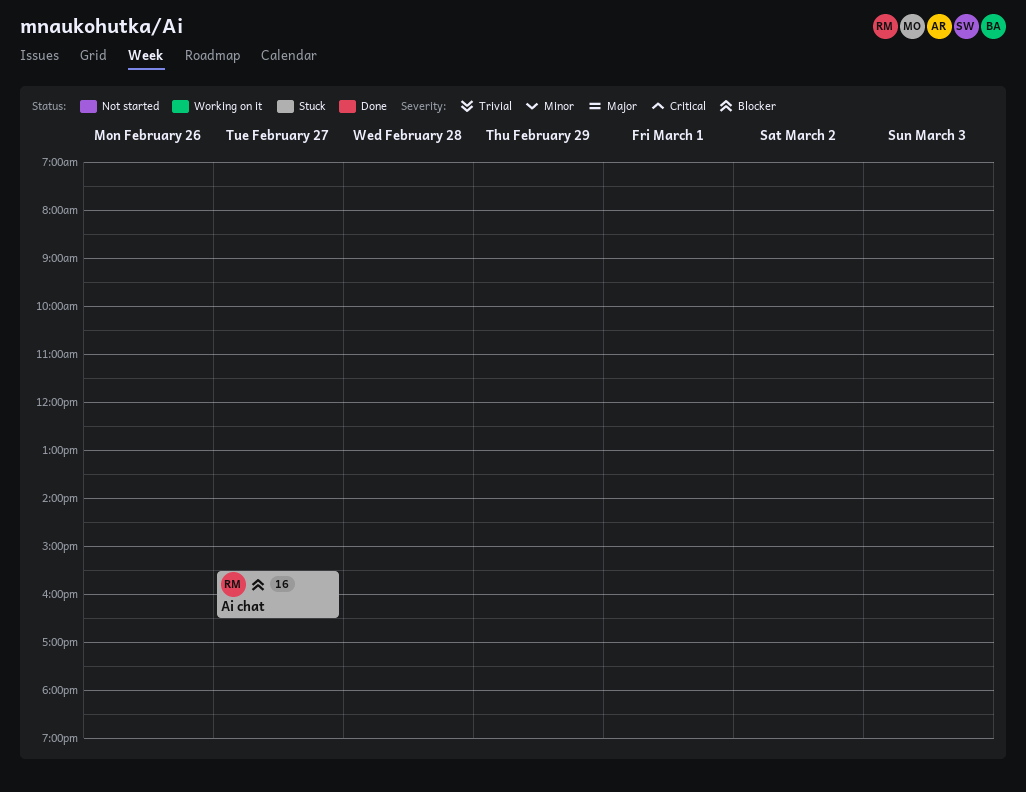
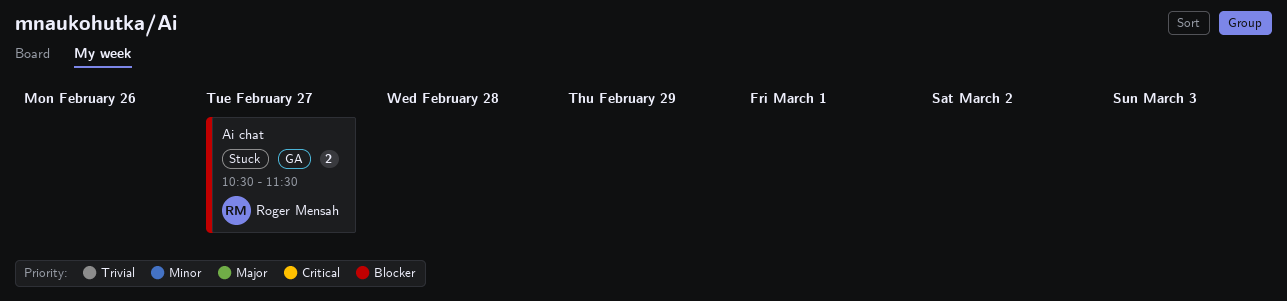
Ai chat, estimate: 16 -> 2
Ai chat, begins: 15:30 -> 10:30
Ai chat, ends: 16:30 -> 11:30

